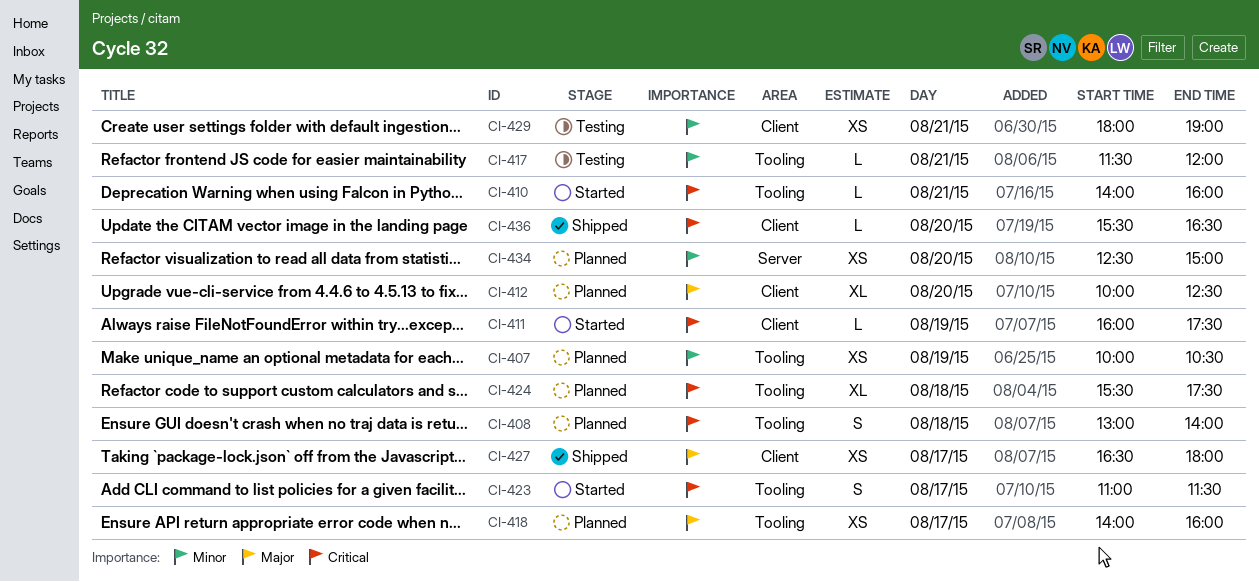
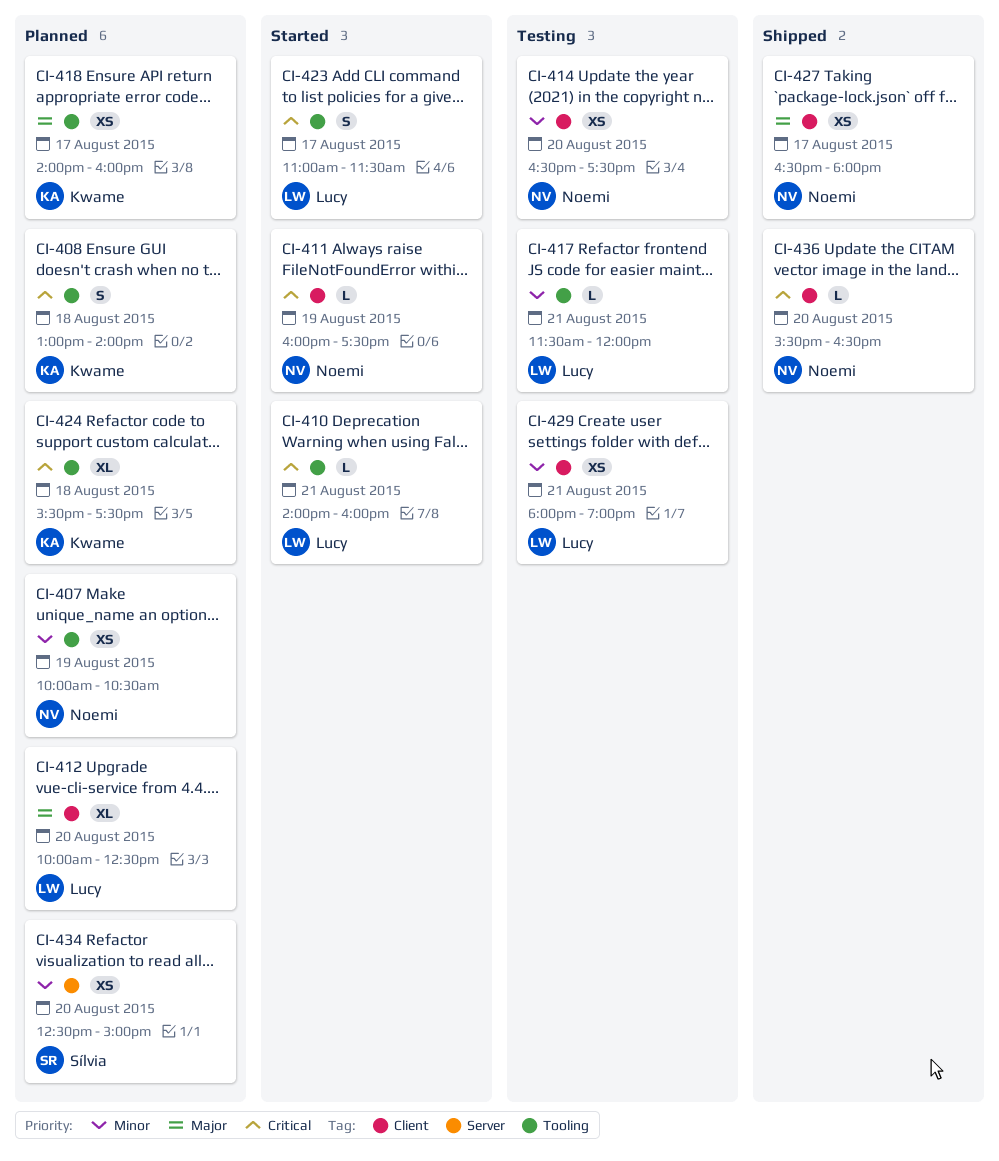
CI-414: none -> present

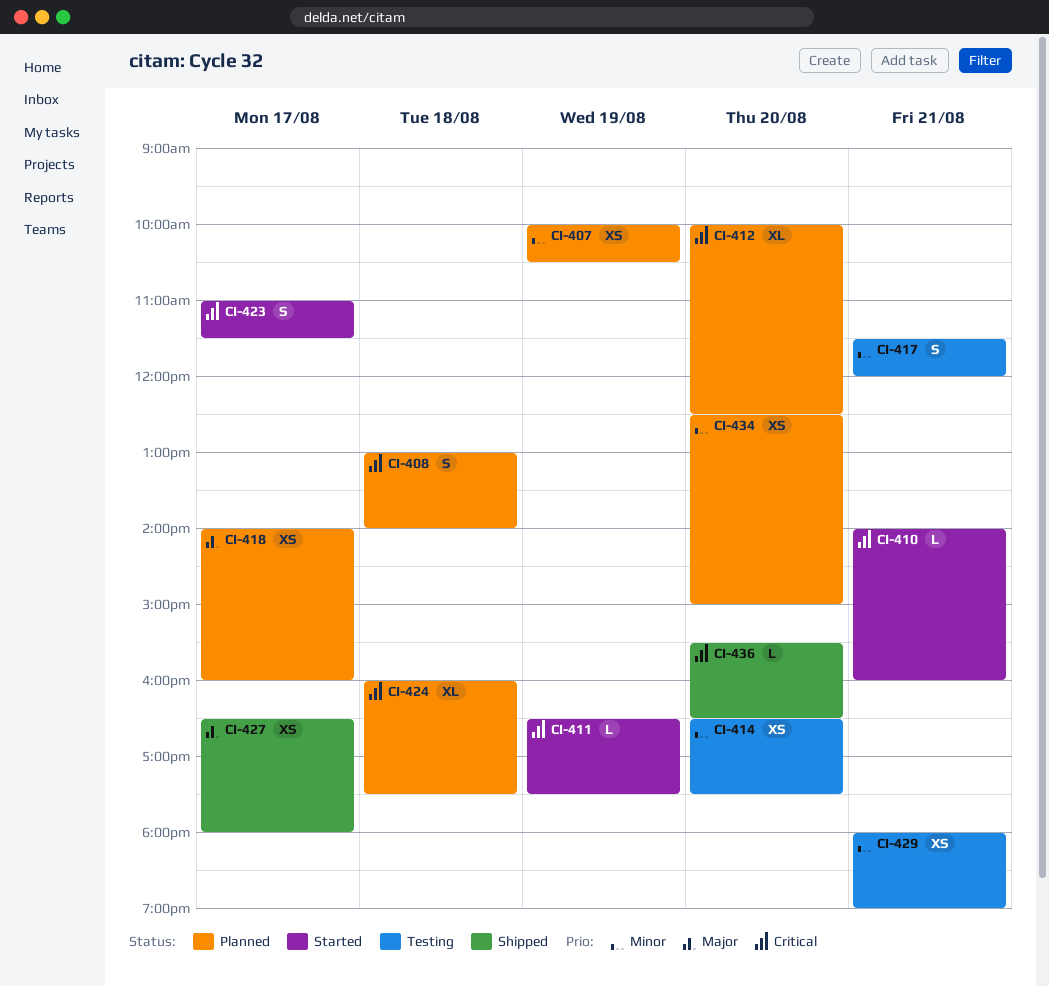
CI-411, begins: 16:00 -> 16:30
CI-412, priority: Major -> Critical
CI-417, estimate: L -> S
CI-424, begins: 15:30 -> 16:00

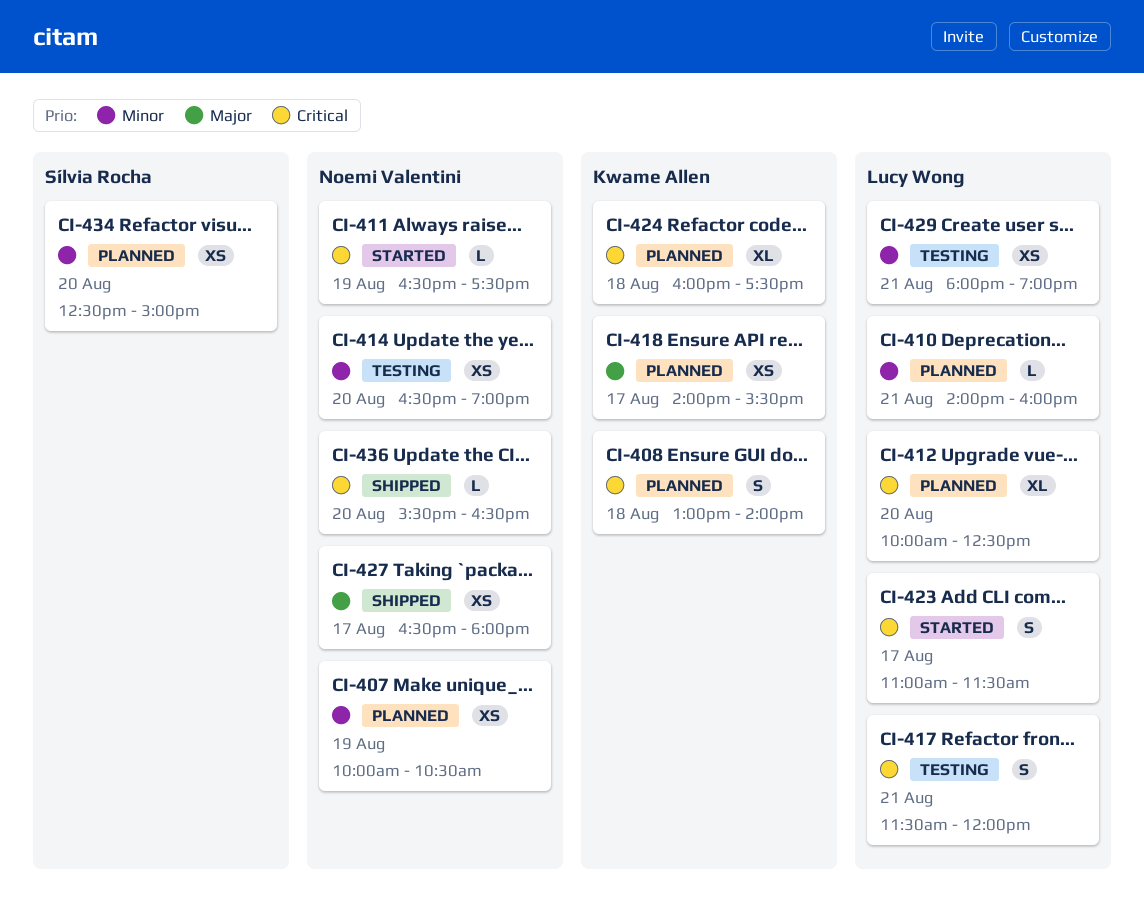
CI-410, status: Started -> Planned
CI-410, priority: Critical -> Minor
CI-414, ends: 17:30 -> 19:00
CI-417, priority: Minor -> Critical
CI-418, ends: 16:00 -> 15:30

